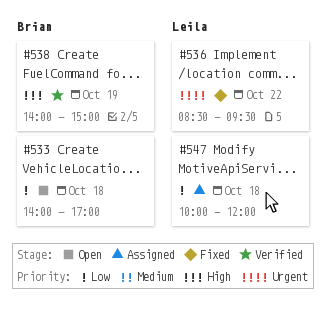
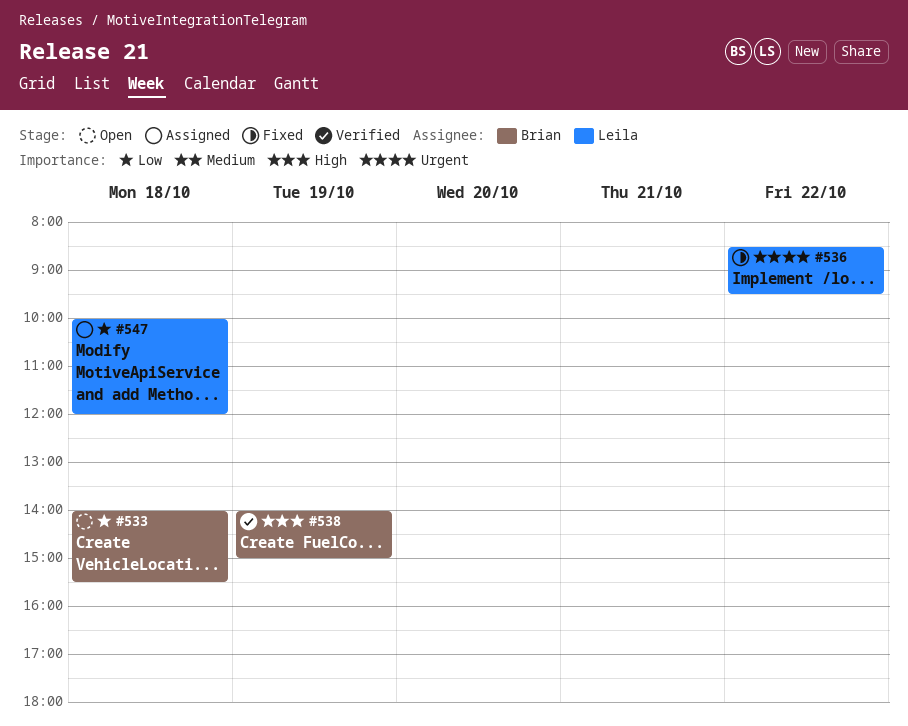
#533, ends: 17:00 -> 15:30

